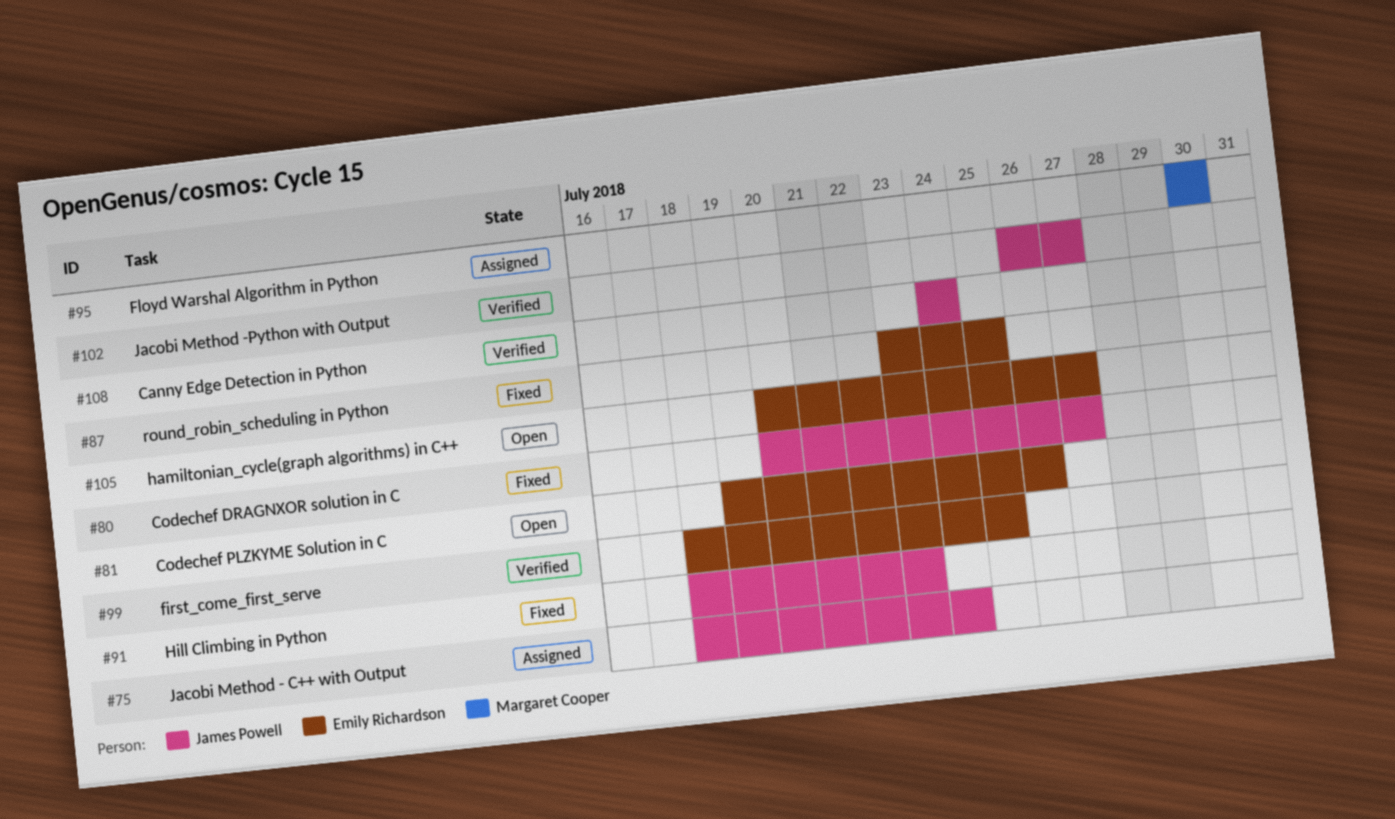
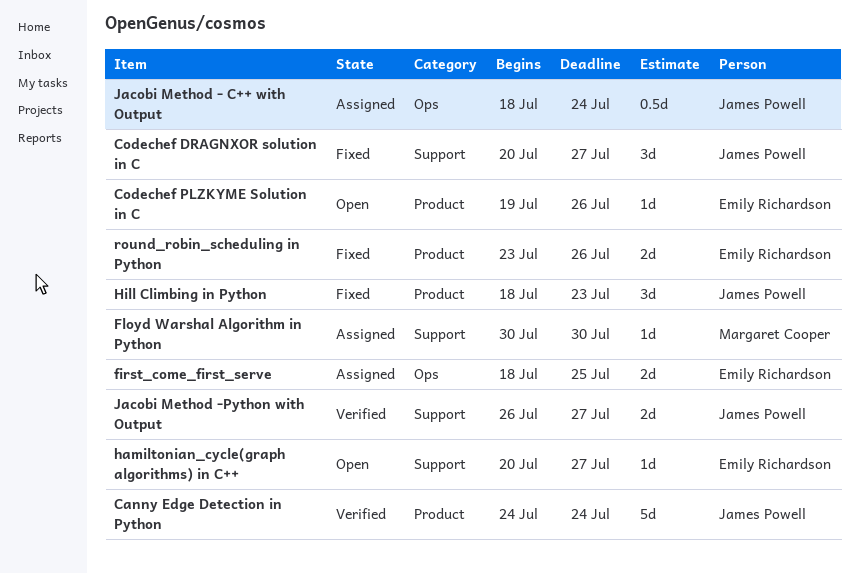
first_come_first_serve, status: Verified -> Assigned
round_robin_scheduling in Python, due: Jul 25 -> Jul 26

